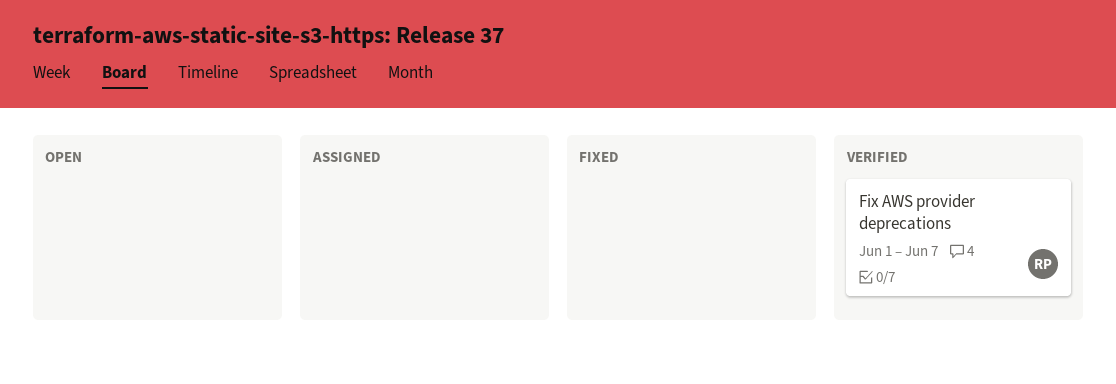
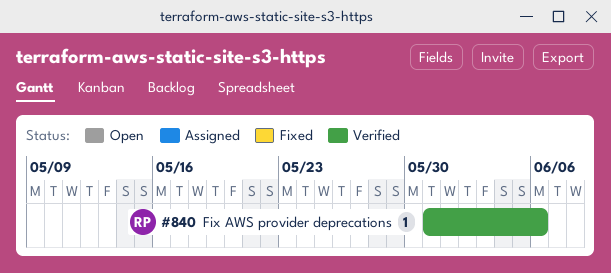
Fix AWS provider deprecations, start: Jun 1 -> May 31
Fix AWS provider deprecations, due: Jun 7 -> Jun 6

